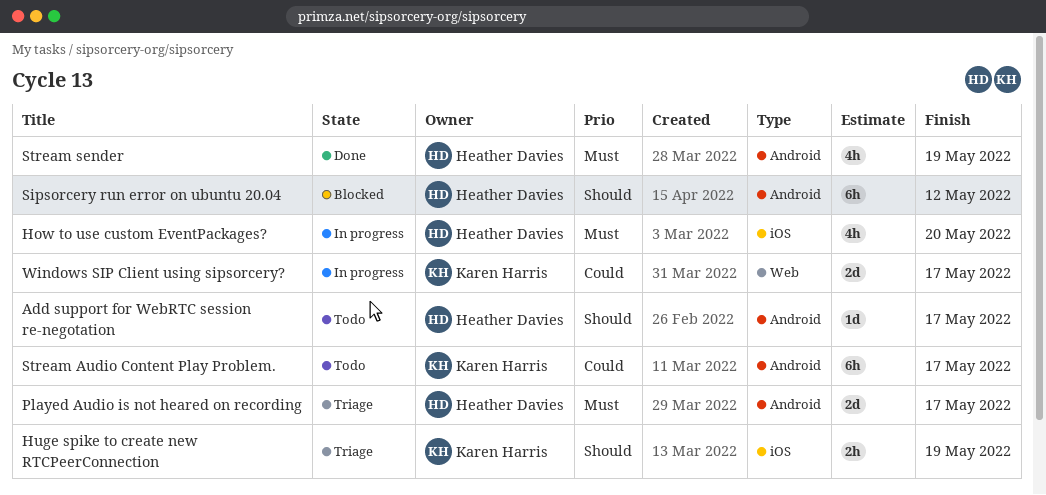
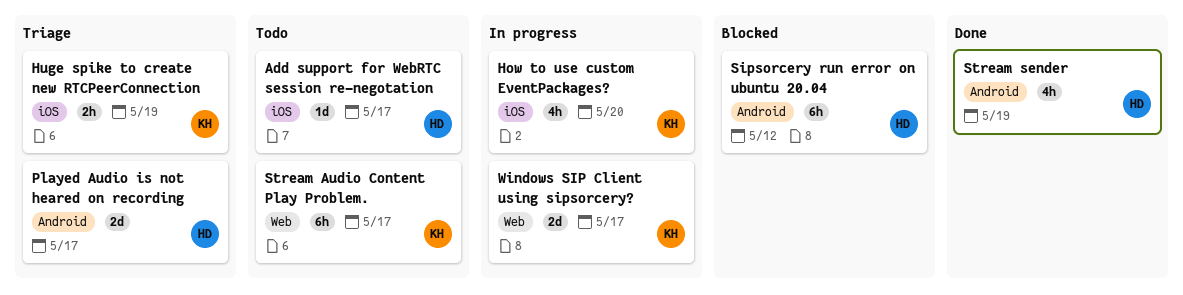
Add support for WebRTC session re-negotation, label: Android -> iOS
How to use custom EventPackages?, owner: Heather Davies -> Karen Harris
Stream Audio Content Play Problem., label: Android -> Web

